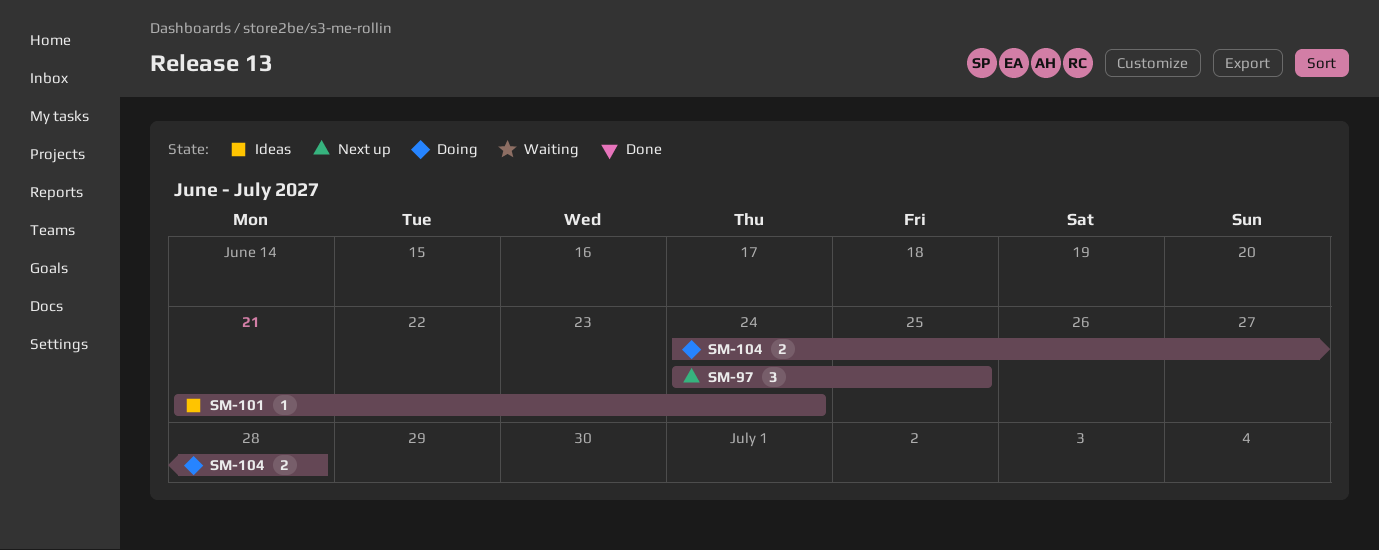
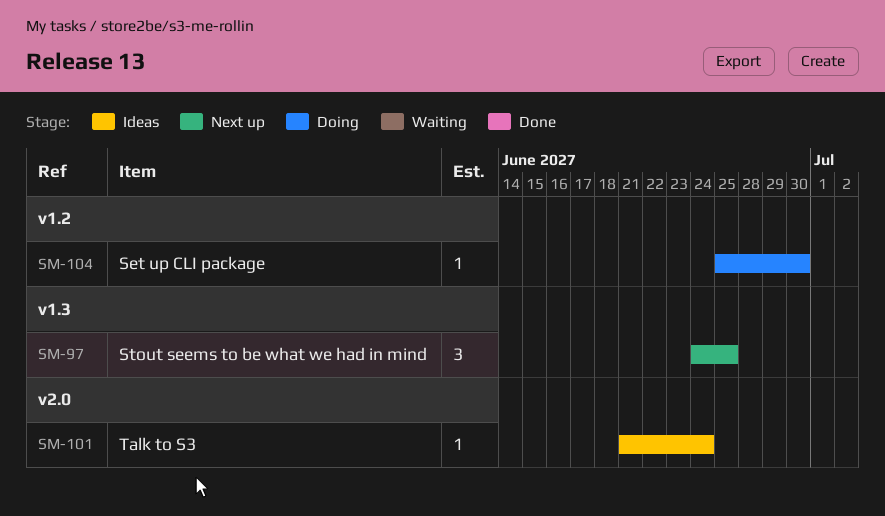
SM-104, estimate: 2 -> 1
SM-104, start: Jun 24 -> Jun 25
SM-104, due: Jun 28 -> Jun 30

